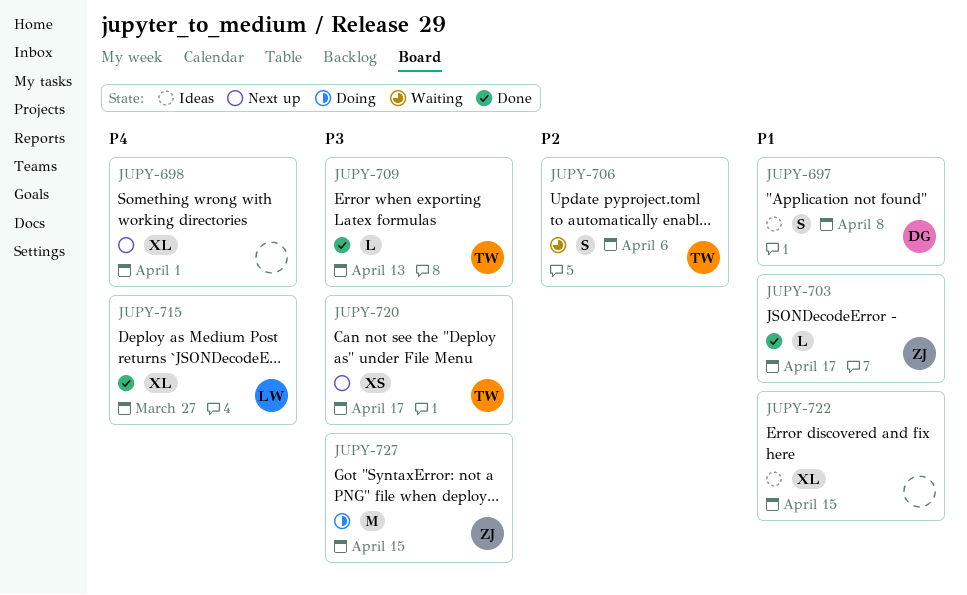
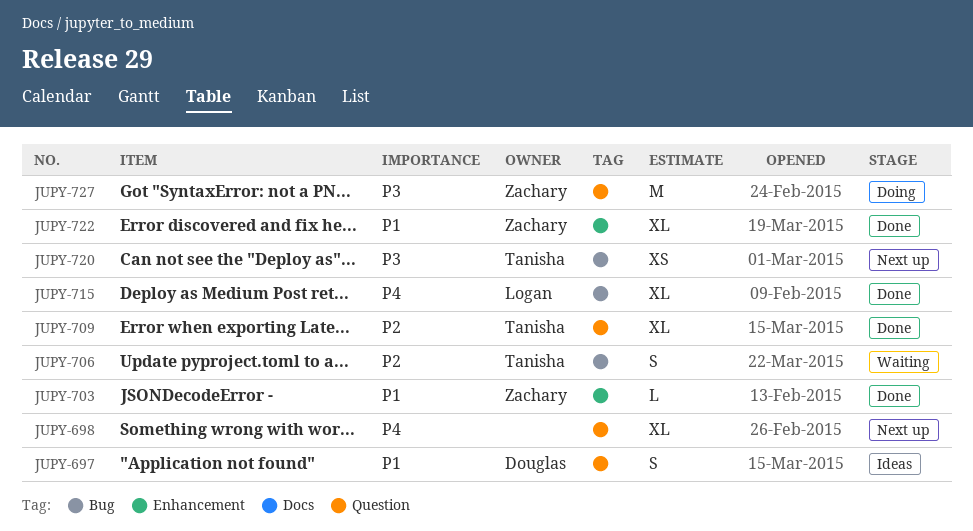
JUPY-709, priority: P3 -> P2
JUPY-709, estimate: L -> XL
JUPY-722, status: Ideas -> Done
JUPY-722, owner: none -> Zachary

